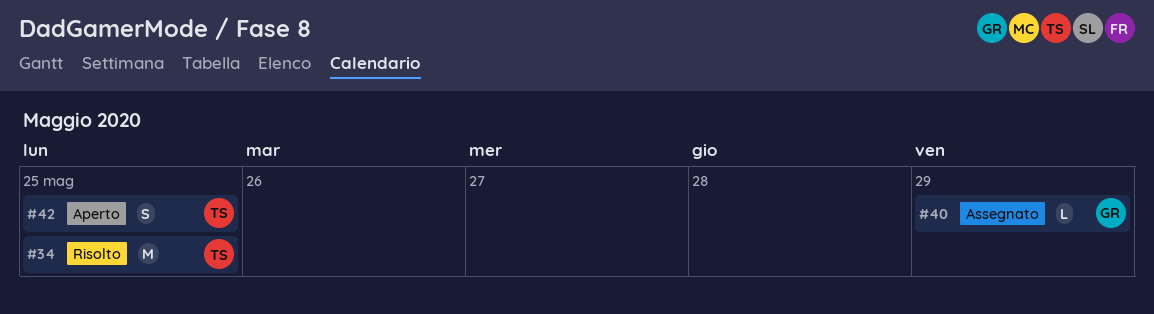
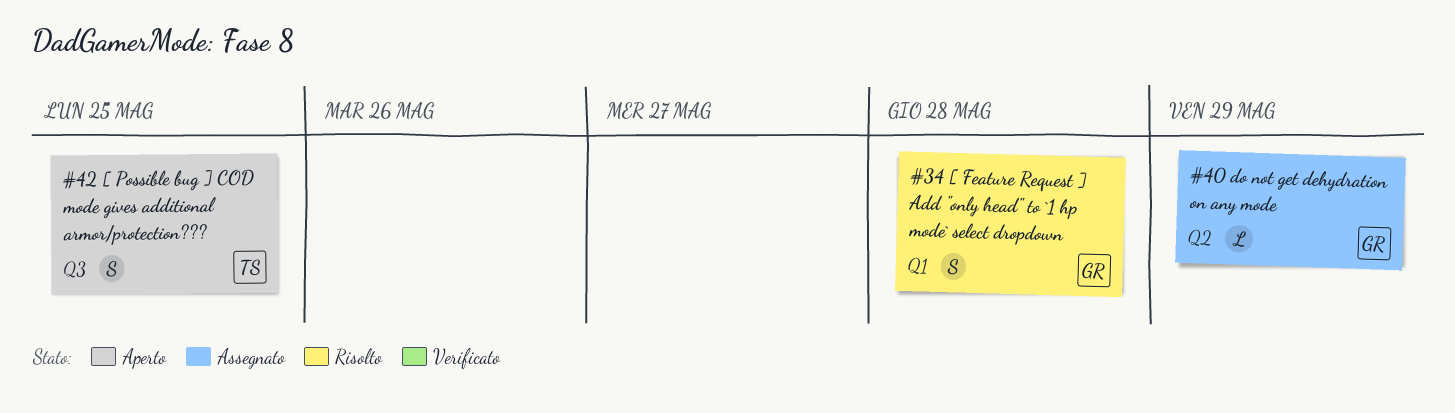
#34, owner: TS -> GR
#34, estimate: M -> S
#34, due: May 25 -> May 28

